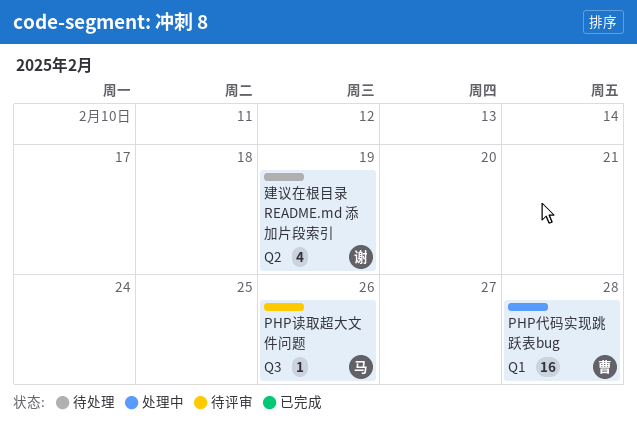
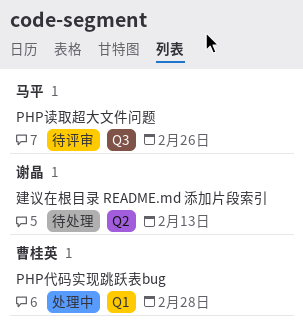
建议在根目录 README.md 添加片段索引, due: Feb 19 -> Feb 13

